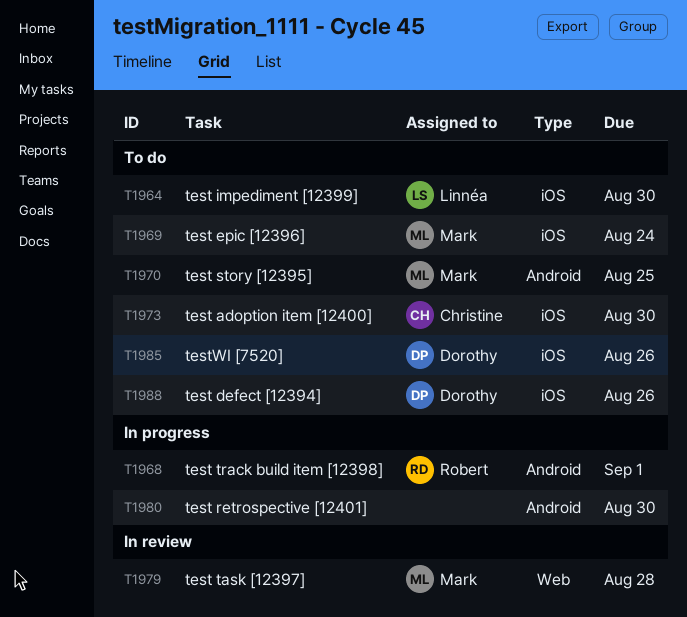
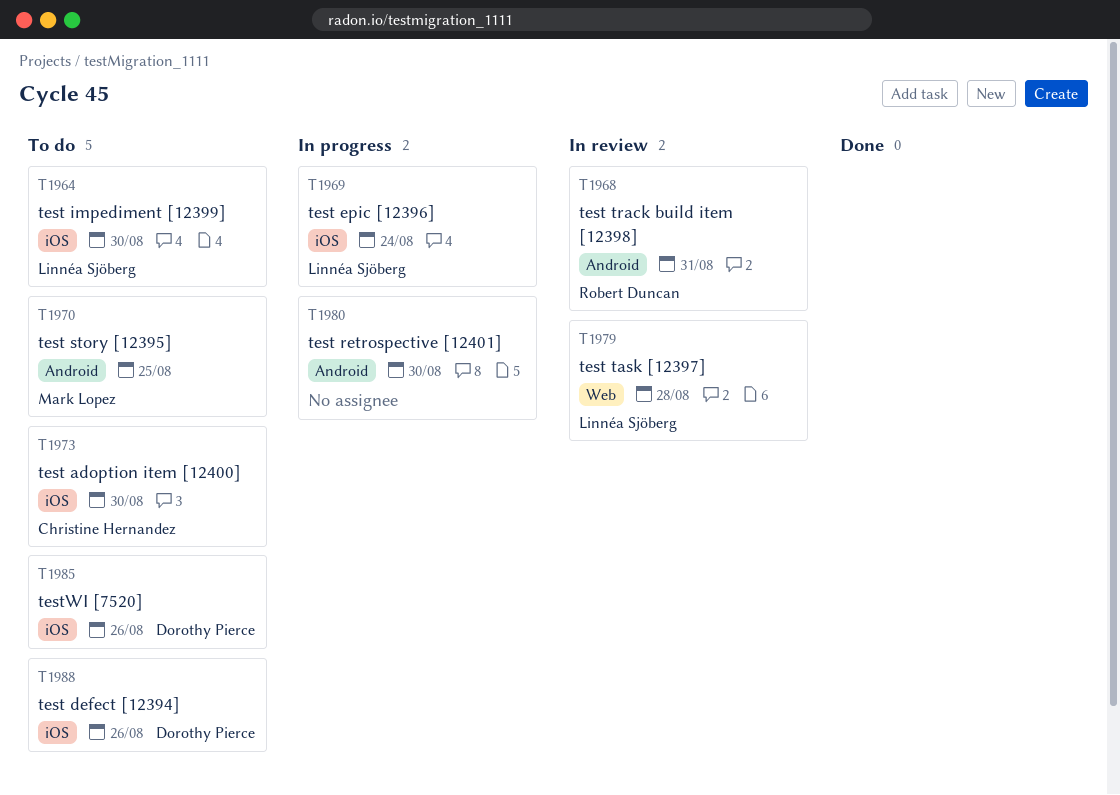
T1968, status: In progress -> In review
T1968, due: Sep 1 -> Aug 31
T1969, status: To do -> In progress
T1969, owner: Mark Lopez -> Linnéa Sjöberg
T1979, owner: Mark Lopez -> Linnéa Sjöberg

